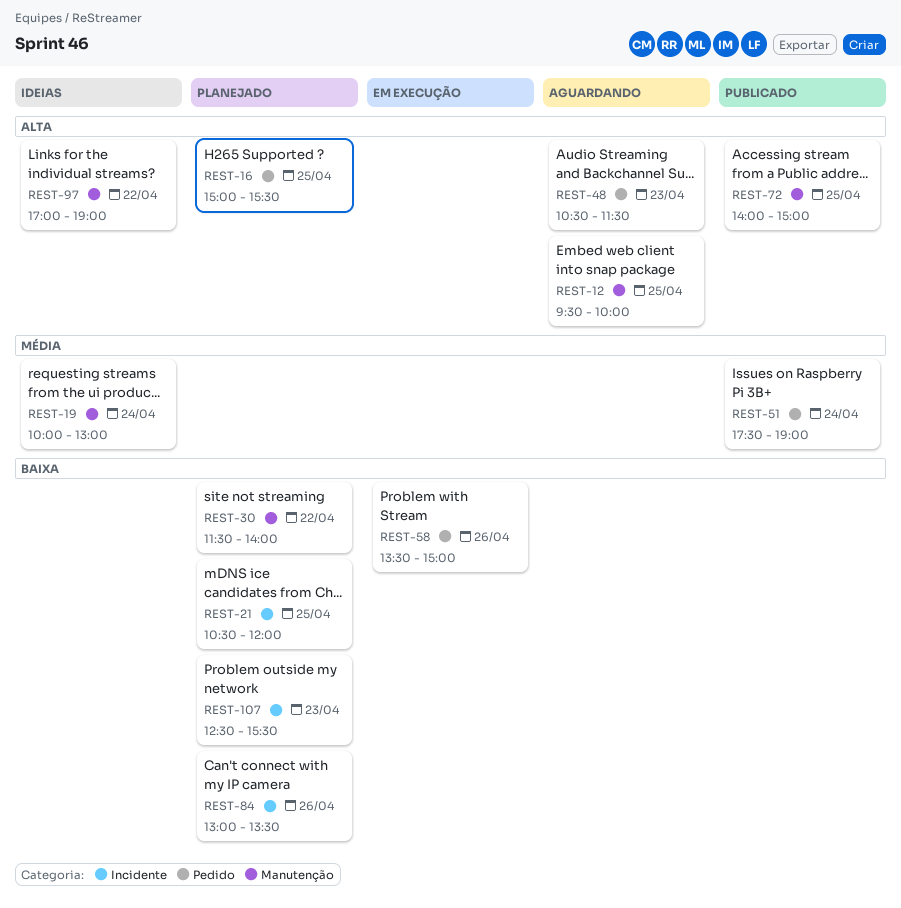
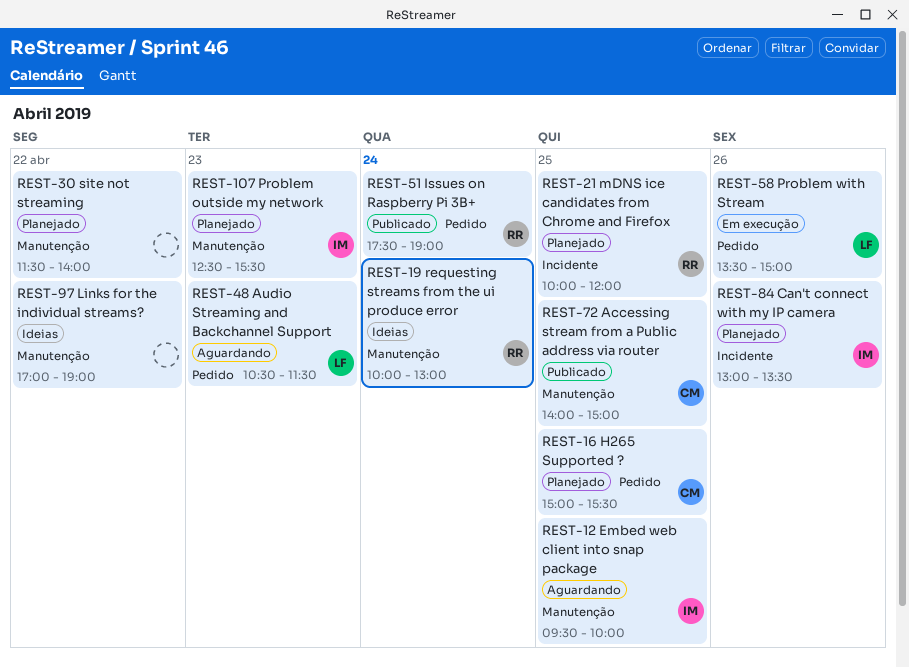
REST-21, begins: 10:30 -> 10:00
REST-107, label: Incidente -> Manutenção

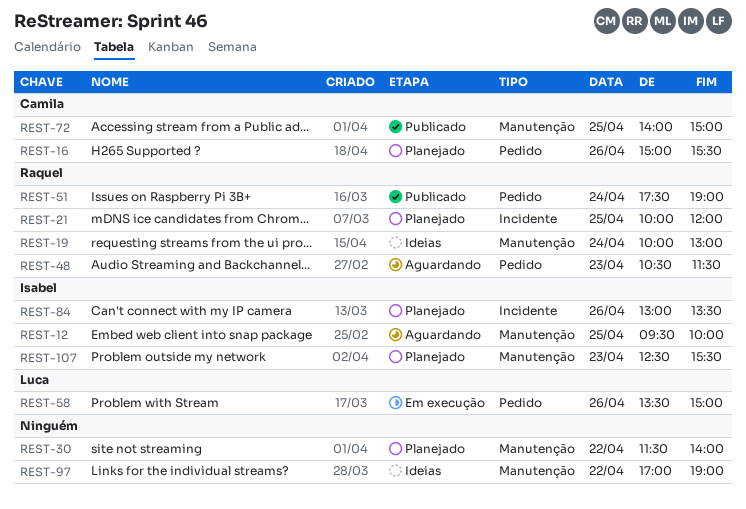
REST-16, day: Apr 25 -> Apr 26
REST-48, owner: Luca -> Raquel

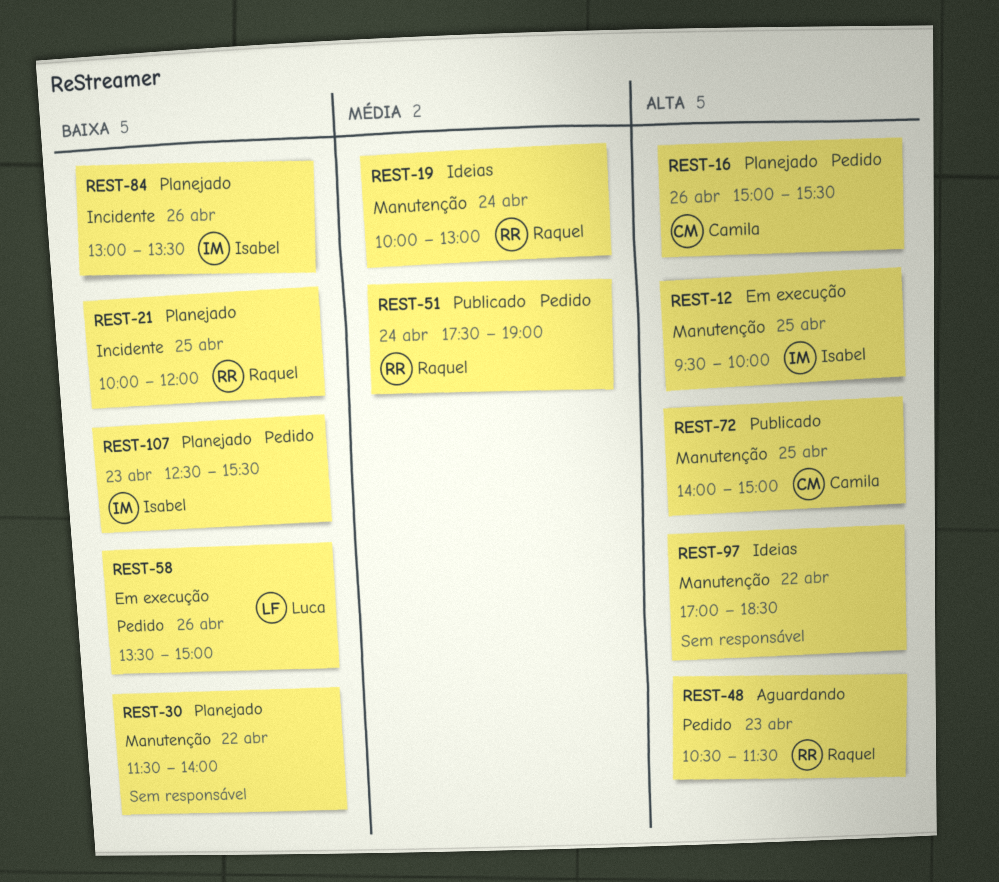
REST-12, status: Aguardando -> Em execução
REST-97, ends: 19:00 -> 18:30
REST-107, label: Manutenção -> Pedido

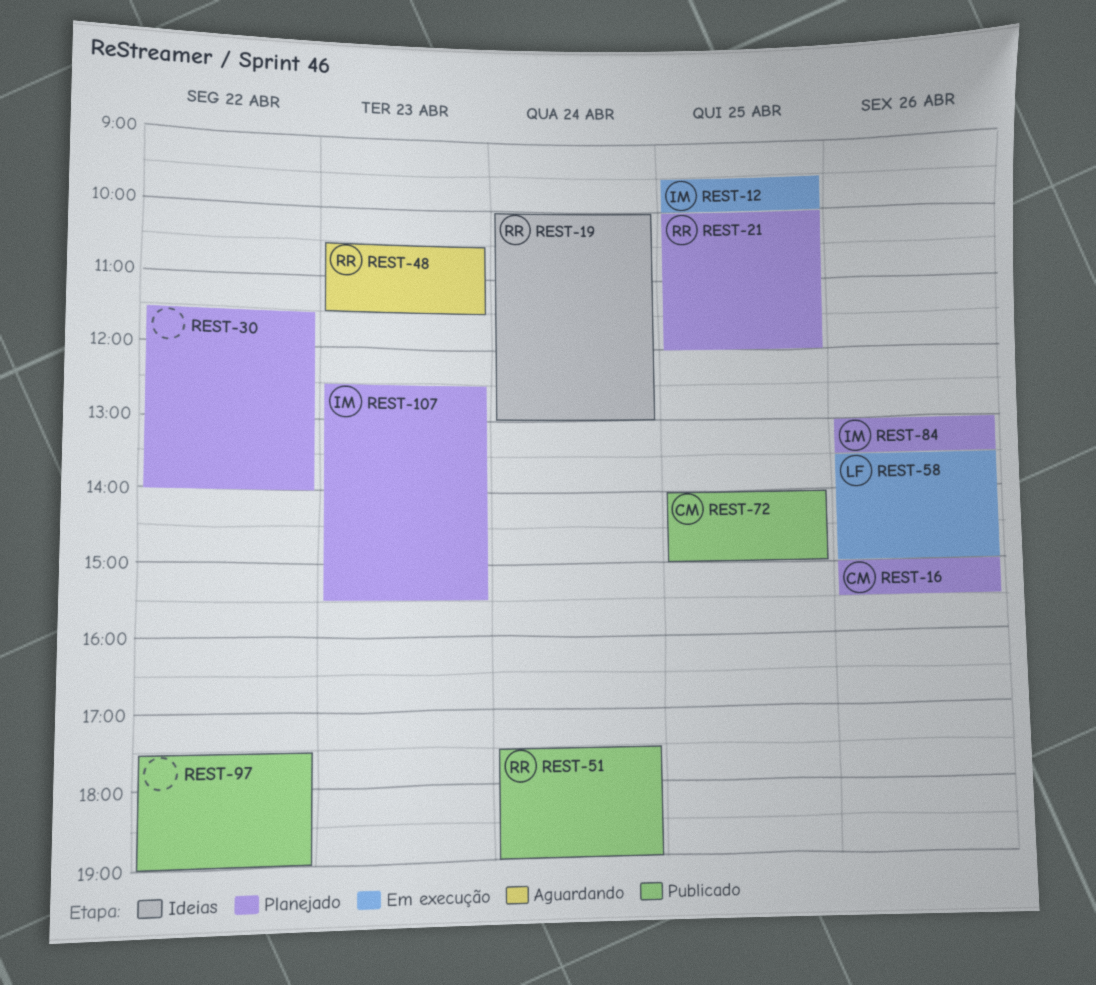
REST-97, status: Ideias -> Publicado
REST-97, begins: 17:00 -> 17:30
REST-97, ends: 18:30 -> 19:00

